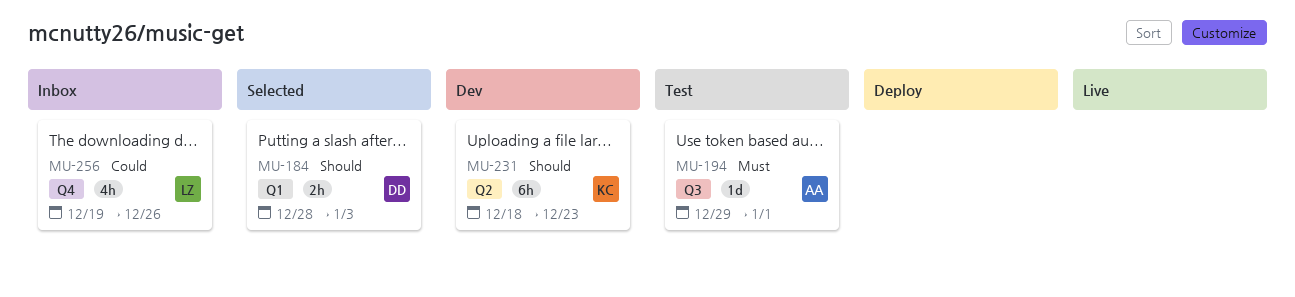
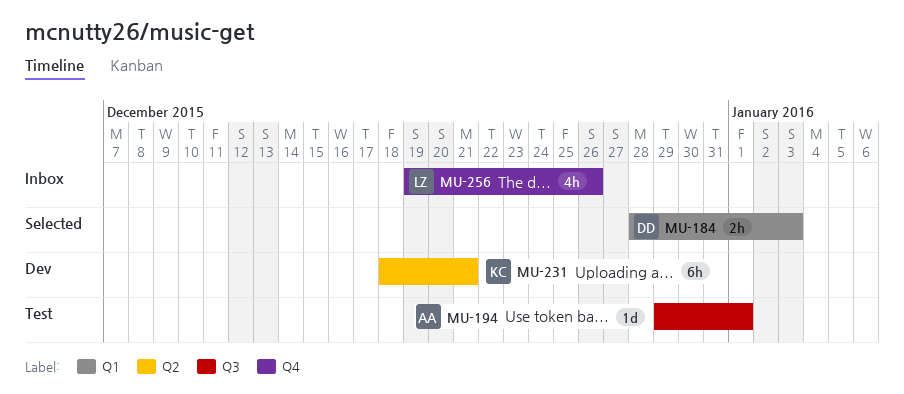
MU-231, due: Dec 23 -> Dec 21

